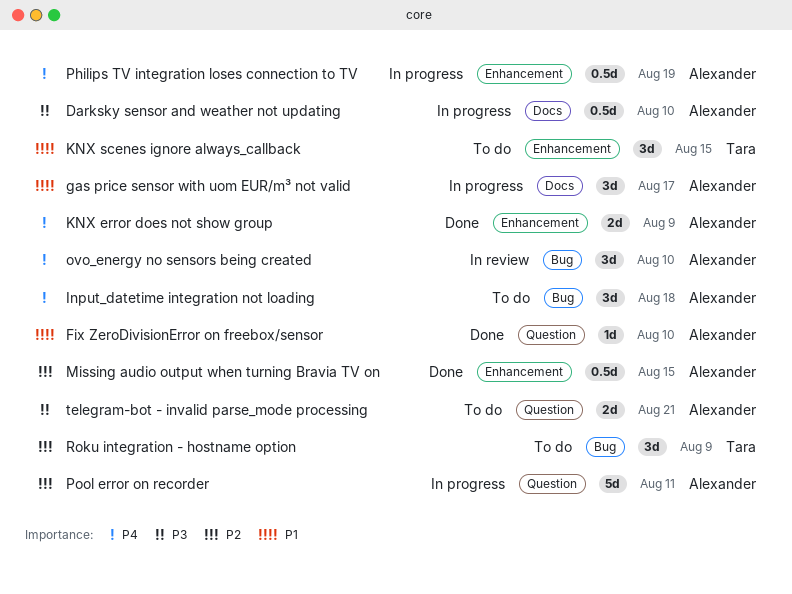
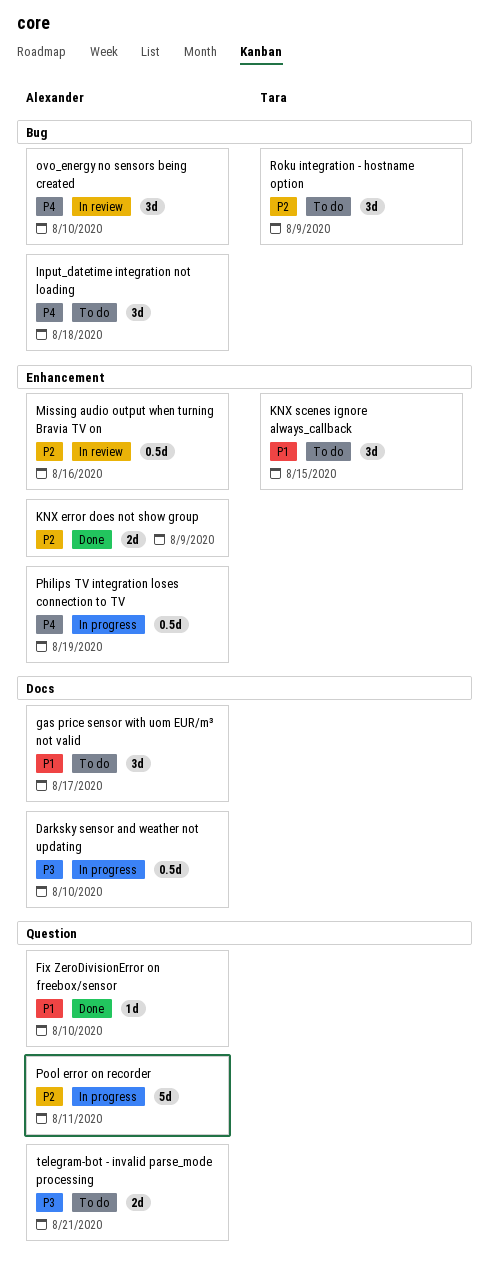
gas price sensor with uom EUR/m³ not valid, status: In progress -> To do
KNX error does not show group, priority: P4 -> P2
Missing audio output when turning Bravia TV on, status: Done -> In review
Missing audio output when turning Bravia TV on, due: Aug 15 -> Aug 16

